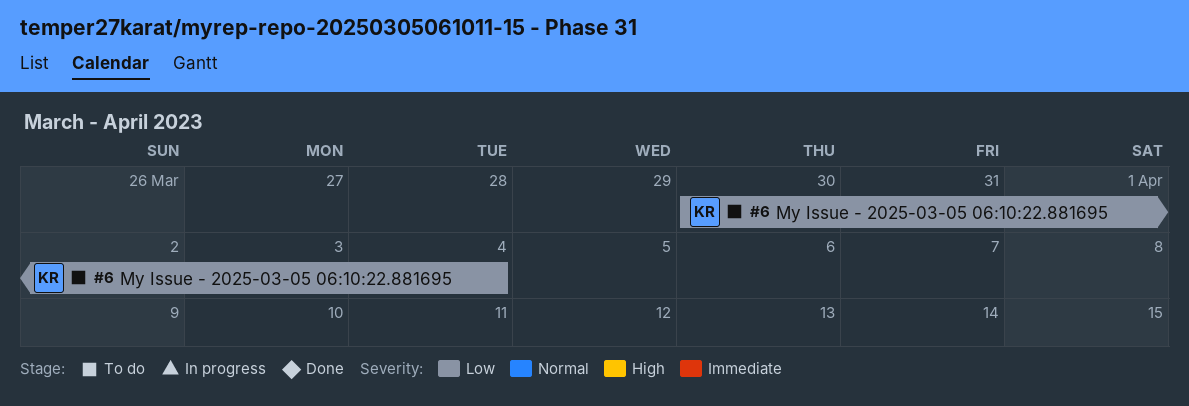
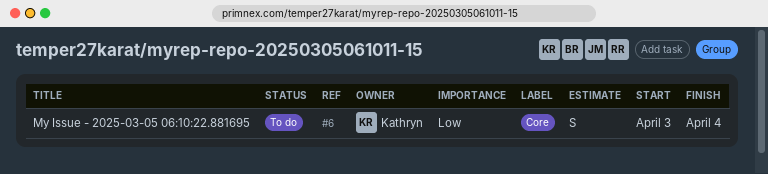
#6, start: Mar 30 -> Apr 3

